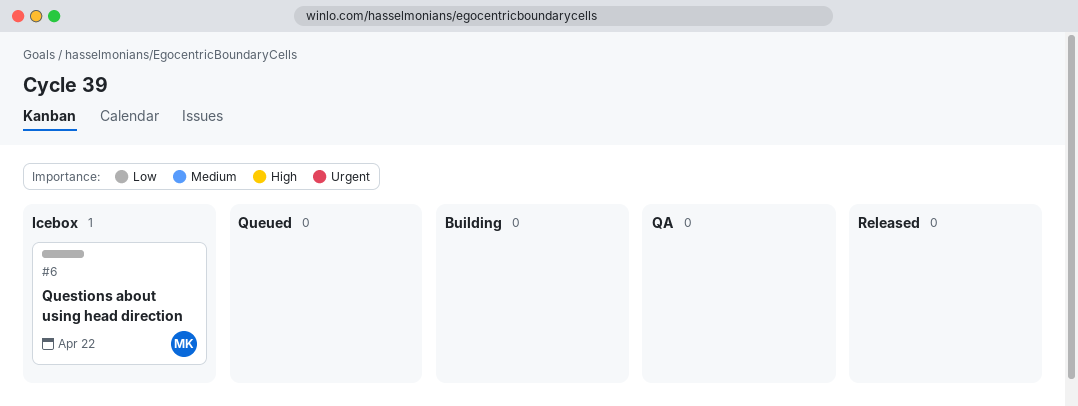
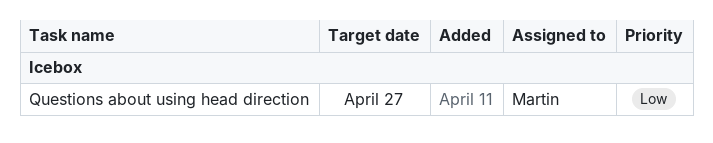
Questions about using head direction, due: Apr 22 -> Apr 27

